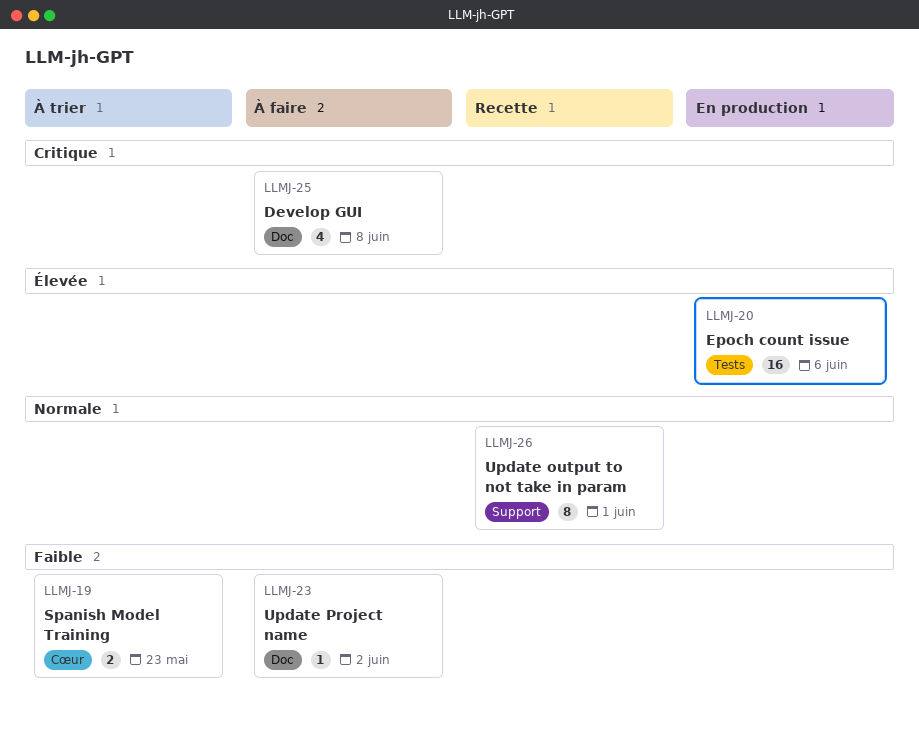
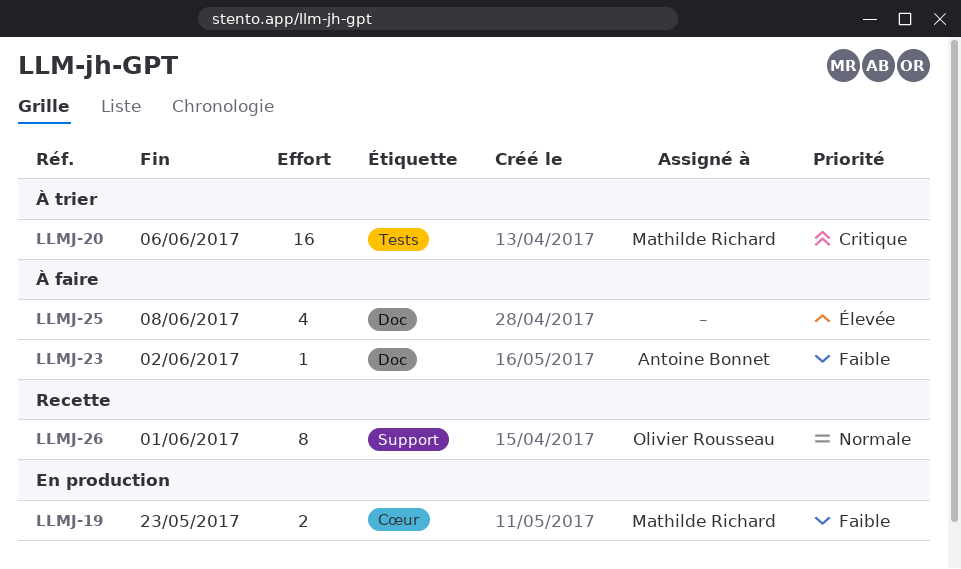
LLMJ-19, status: À trier -> En production
LLMJ-20, status: En production -> À trier
LLMJ-20, priority: Élevée -> Critique
LLMJ-25, priority: Critique -> Élevée

